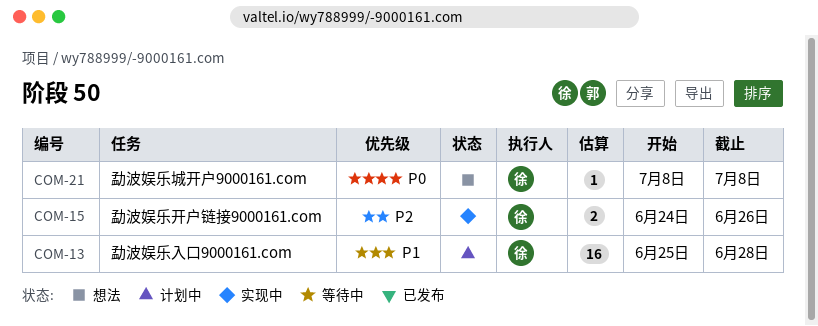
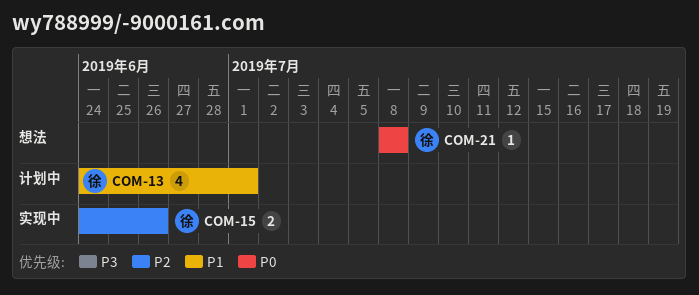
COM-13, estimate: 16 -> 4
COM-13, start: Jun 25 -> Jun 24
COM-13, due: Jun 28 -> Jul 1

